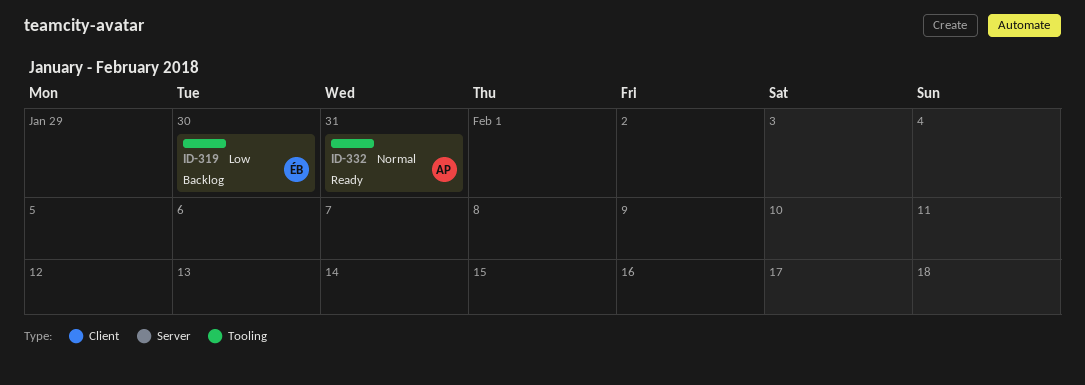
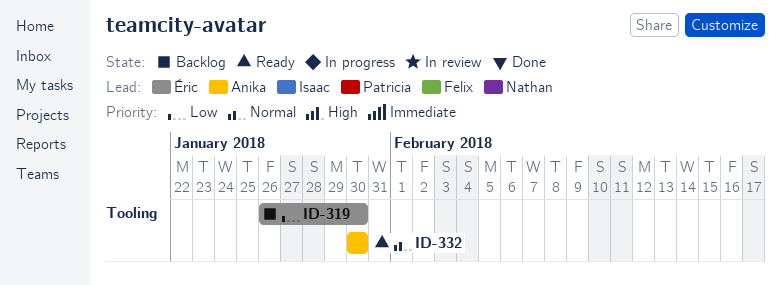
ID-332, due: Jan 31 -> Jan 30

